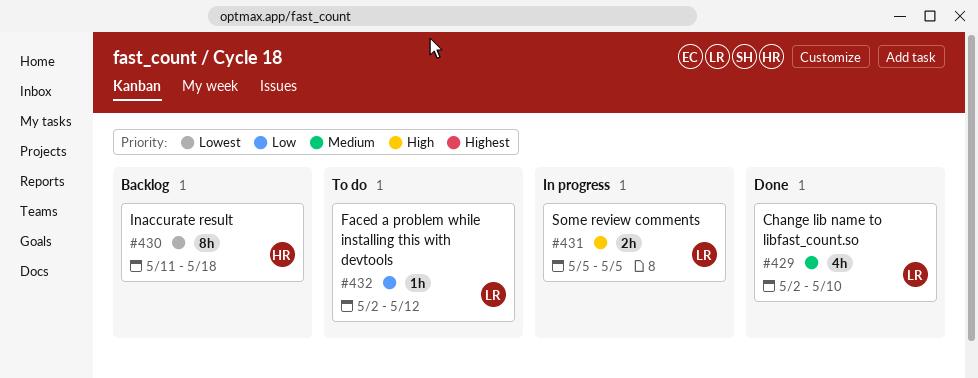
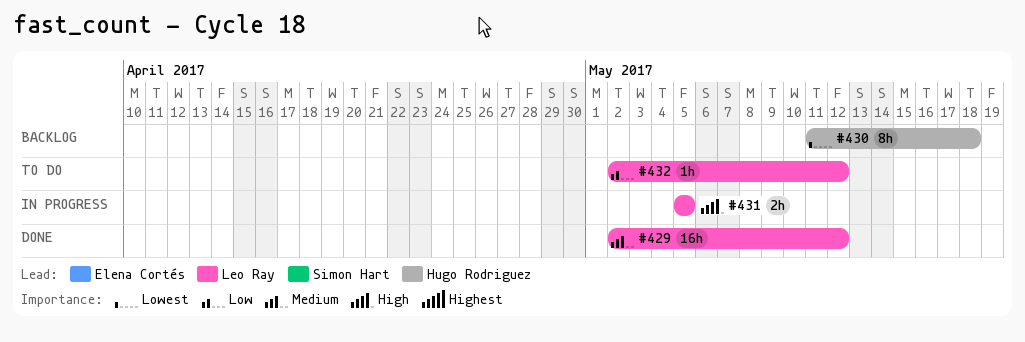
#429, estimate: 4h -> 16h
#429, due: May 10 -> May 12

